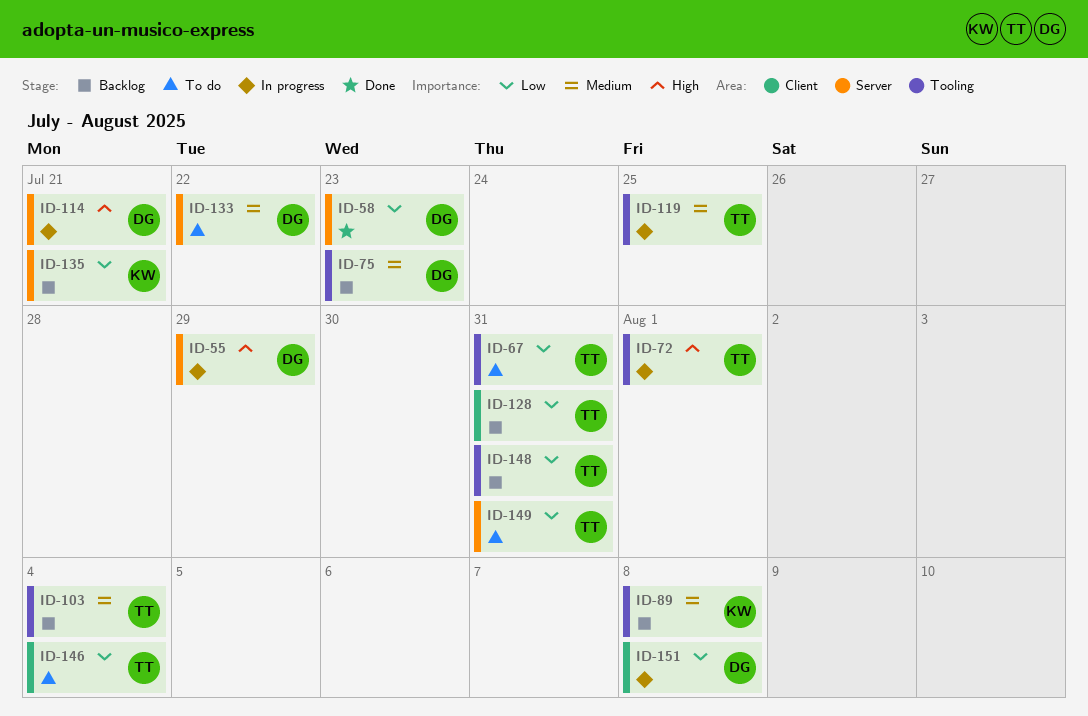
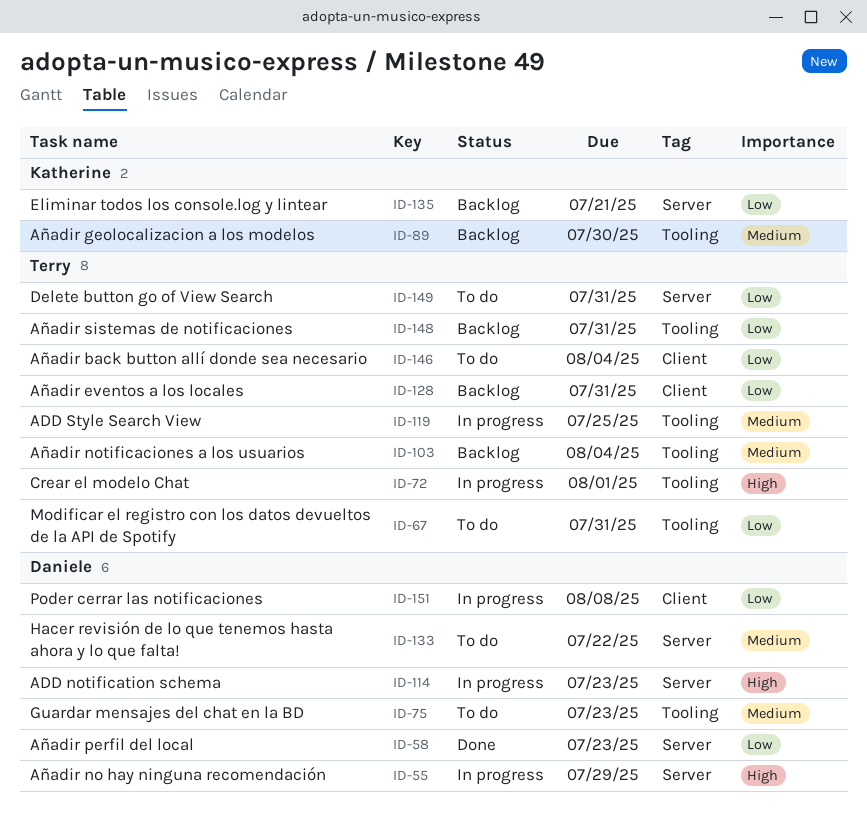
ID-75, status: Backlog -> To do
ID-89, due: Aug 8 -> Jul 30
ID-114, due: Jul 21 -> Jul 23

